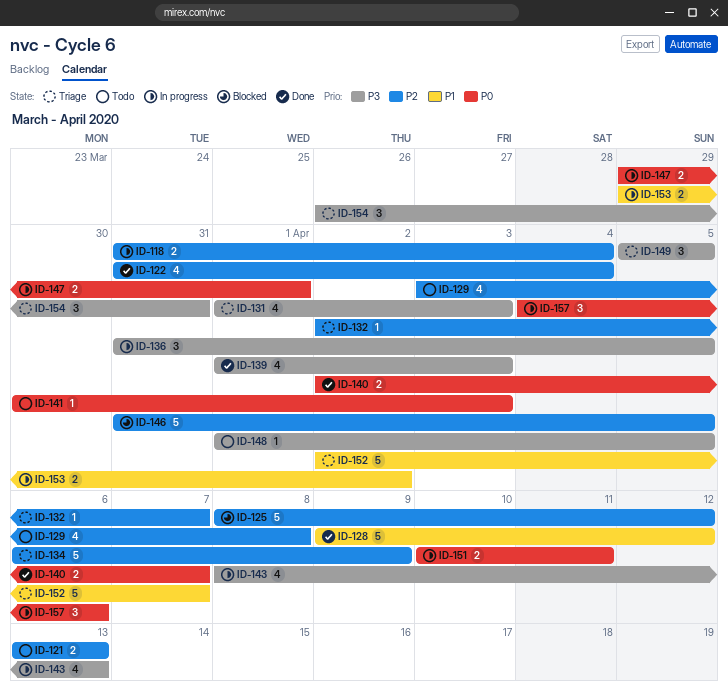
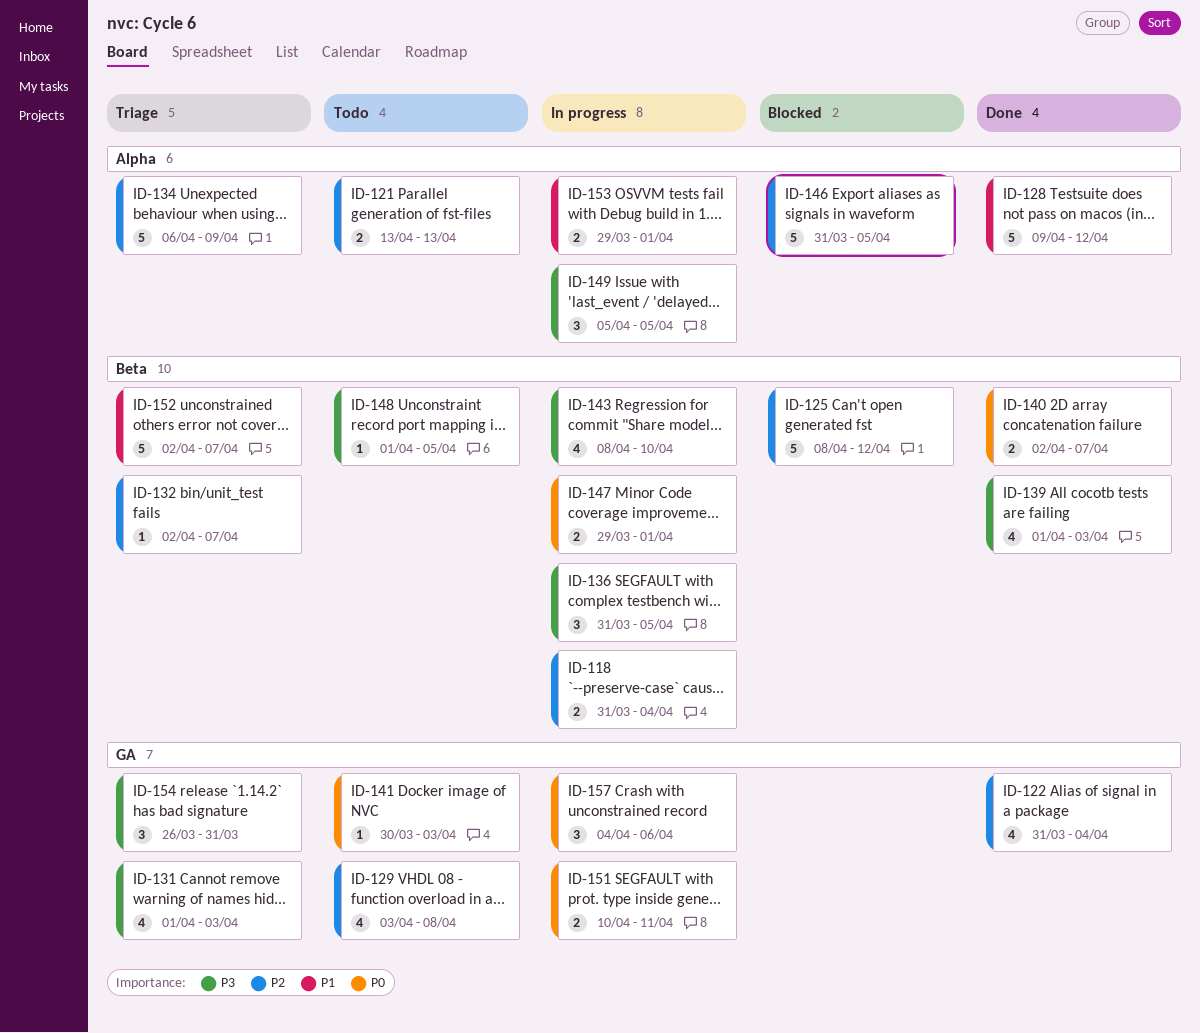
ID-143, due: Apr 13 -> Apr 10
ID-149, status: Triage -> In progress
ID-153, due: Apr 2 -> Apr 1

